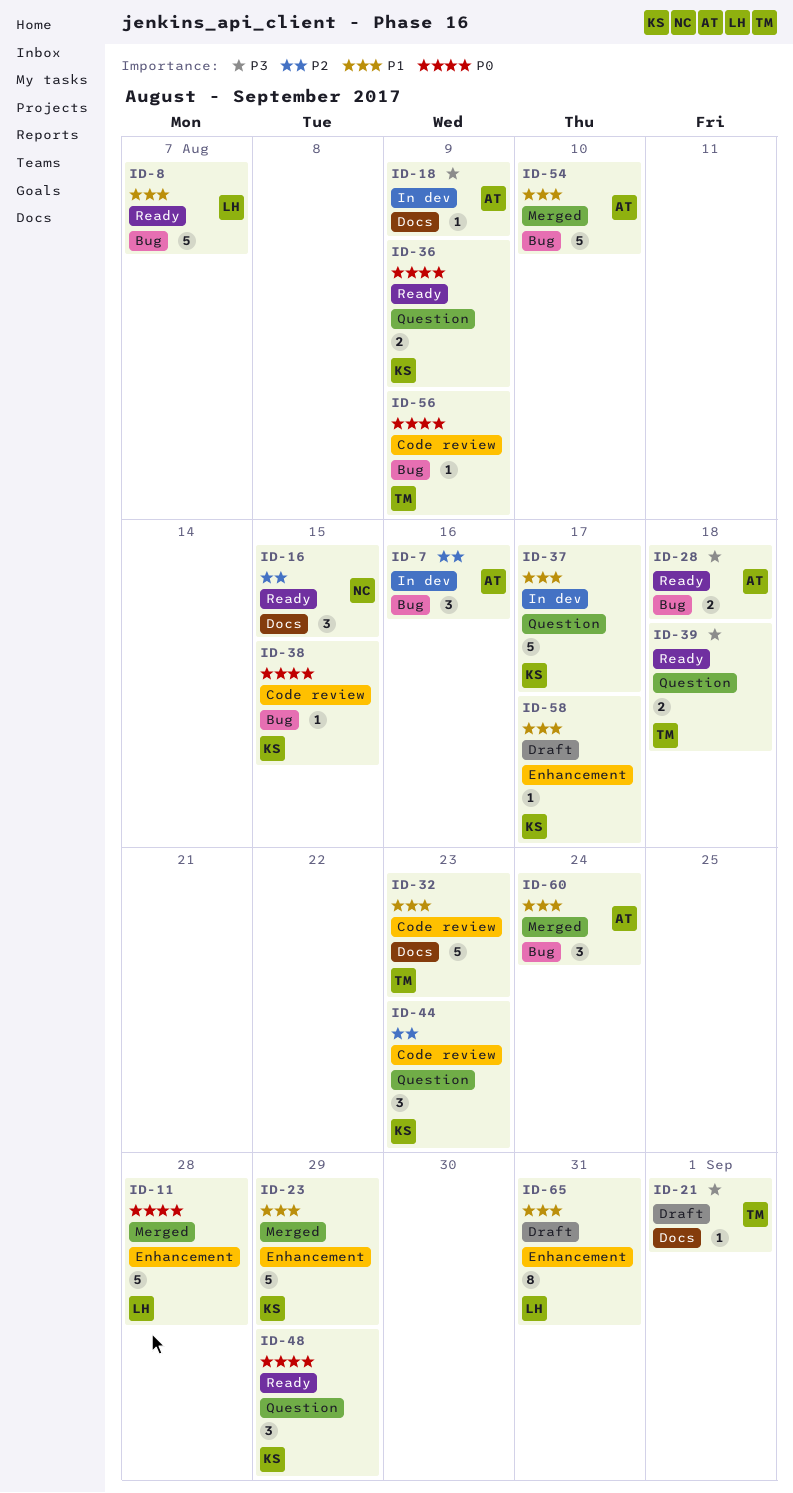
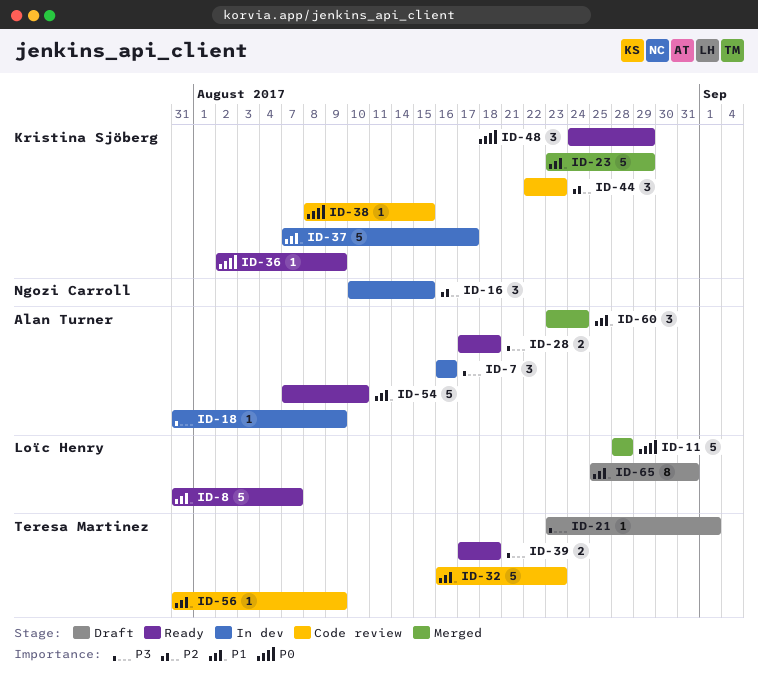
ID-7, priority: P2 -> P3
ID-16, status: Ready -> In dev
ID-36, estimate: 2 -> 1
ID-54, status: Merged -> Ready
ID-56, priority: P0 -> P1
ID-58: present -> none

